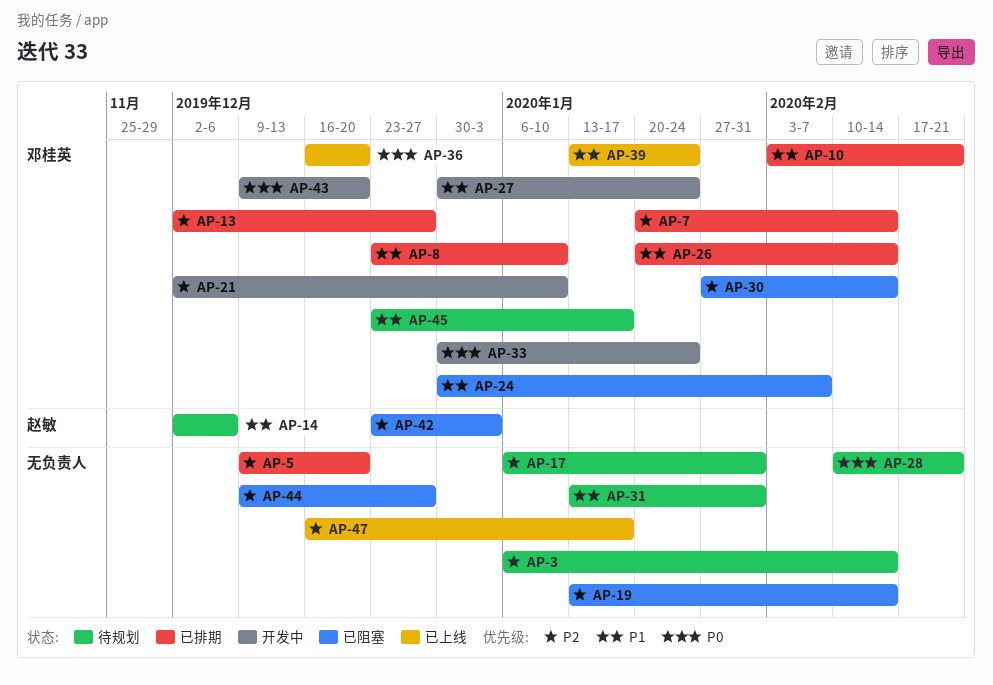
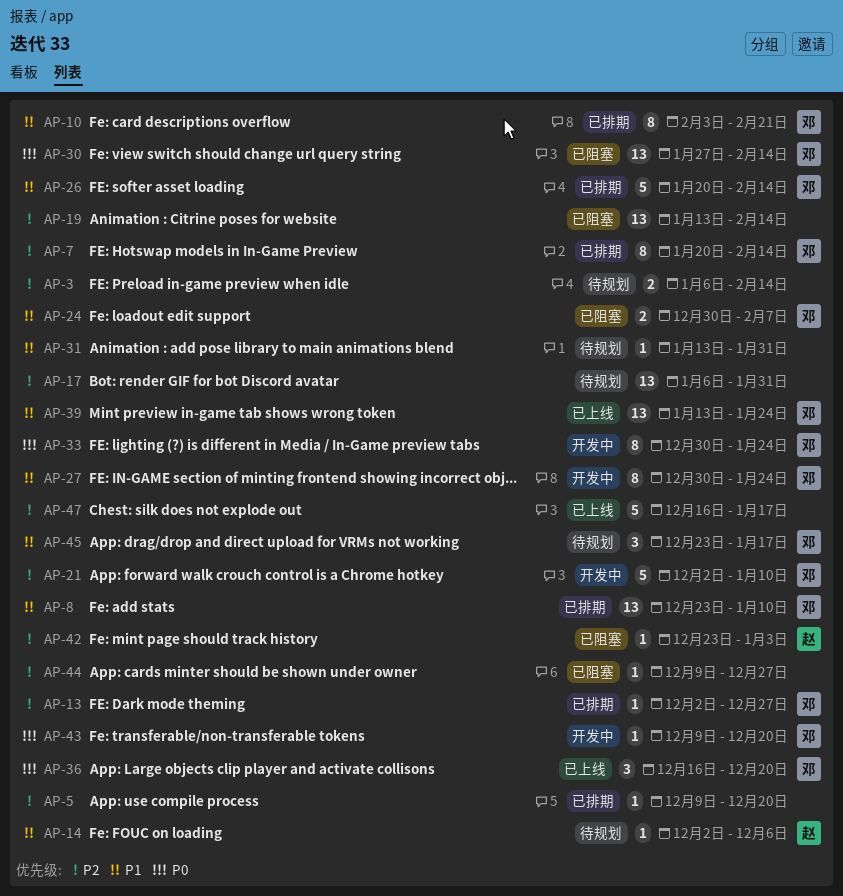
AP-28: present -> none
AP-30, priority: P2 -> P0

